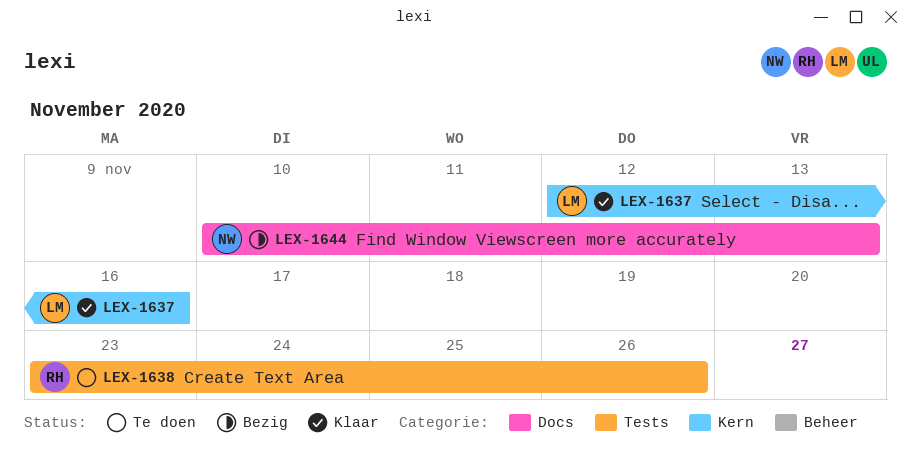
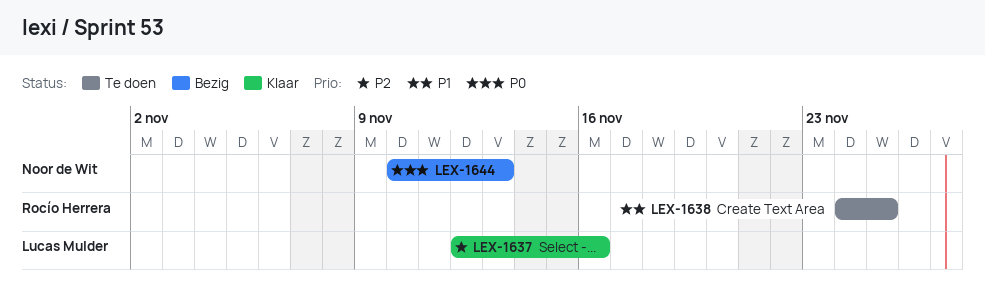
LEX-1638, start: Nov 23 -> Nov 24
LEX-1638, due: Nov 26 -> Nov 25

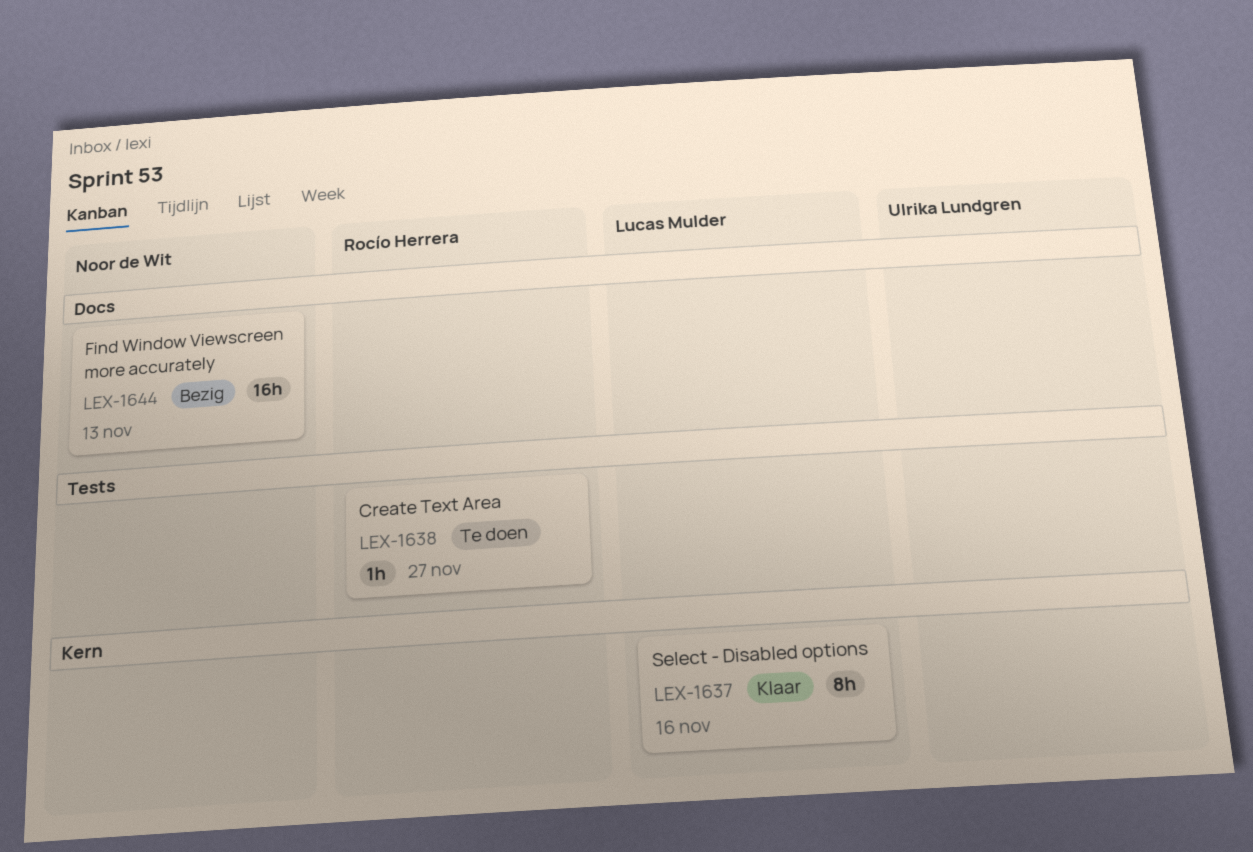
LEX-1638, due: Nov 25 -> Nov 27

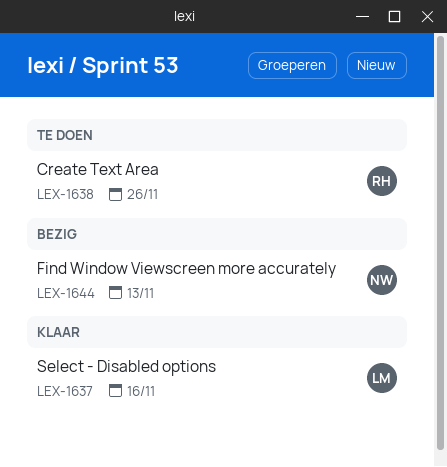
LEX-1638, due: Nov 27 -> Nov 26

